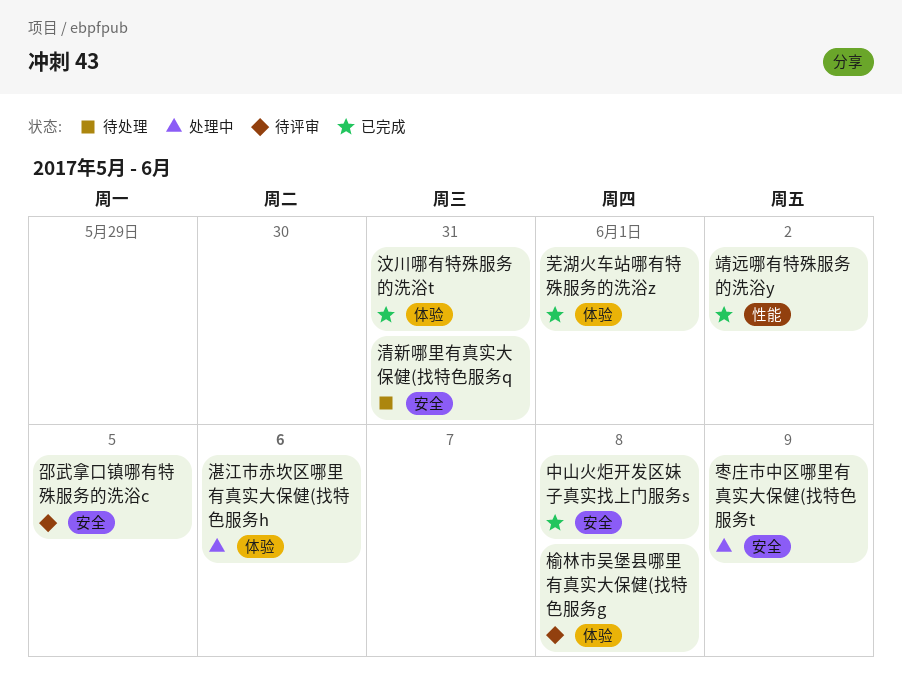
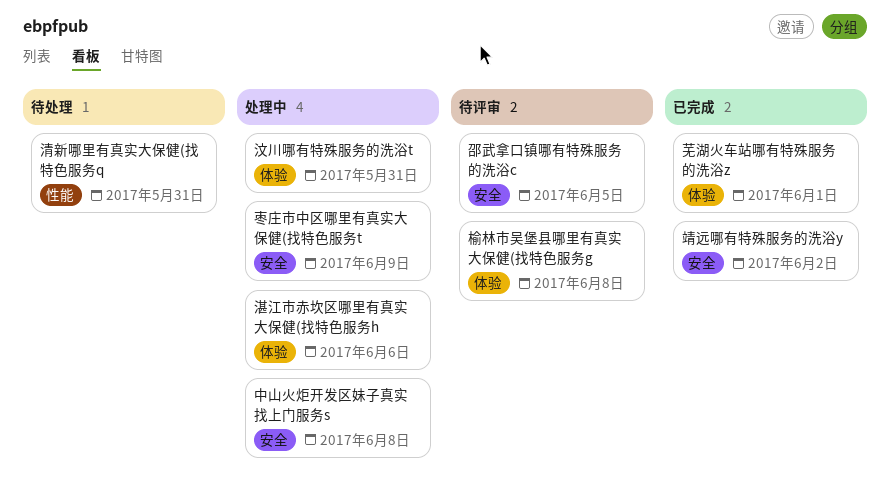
中山火炬开发区妹子真实找上门服务s, status: 已完成 -> 处理中
汶川哪有特殊服务的洗浴t, status: 已完成 -> 处理中
清新哪里有真实大保健(找特色服务q, label: 安全 -> 性能
靖远哪有特殊服务的洗浴y, label: 性能 -> 安全

